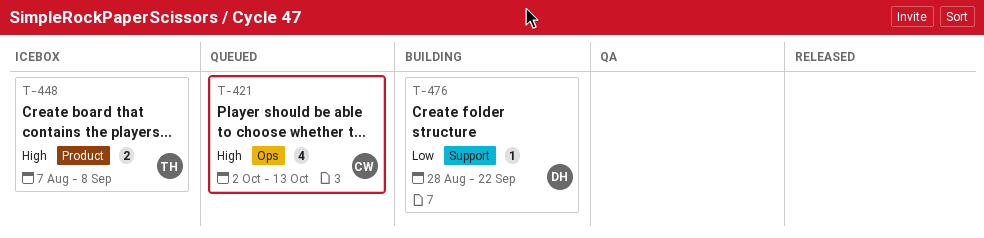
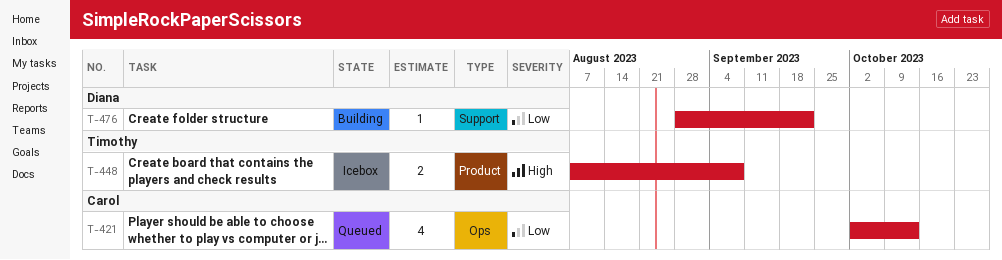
T-421, priority: High -> Low

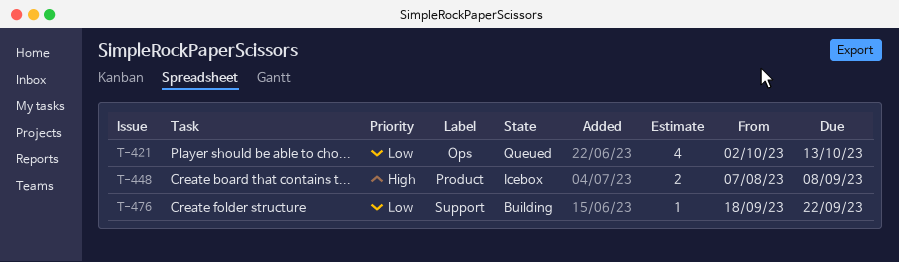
T-476, start: Aug 28 -> Sep 18

